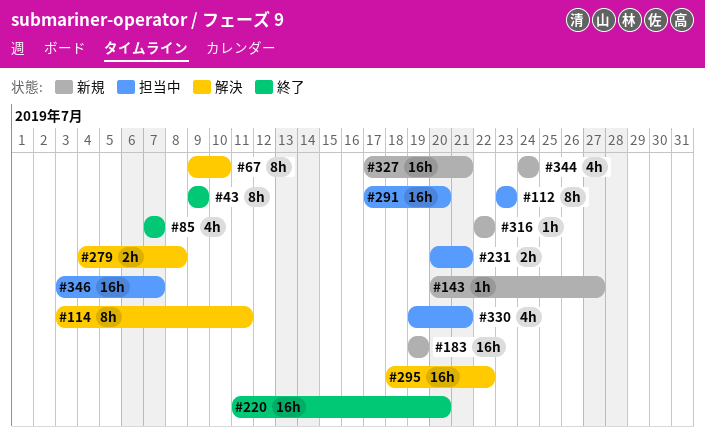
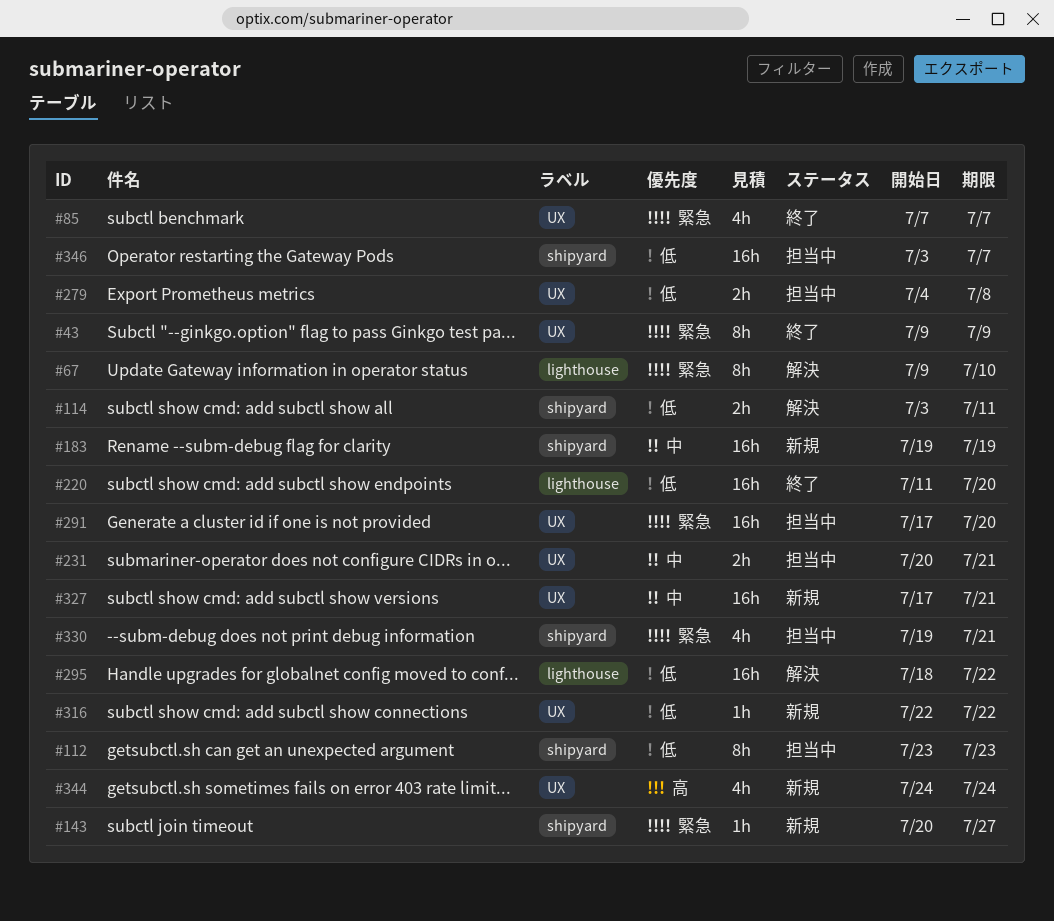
#114, estimate: 8h -> 2h
#279, status: 解決 -> 担当中

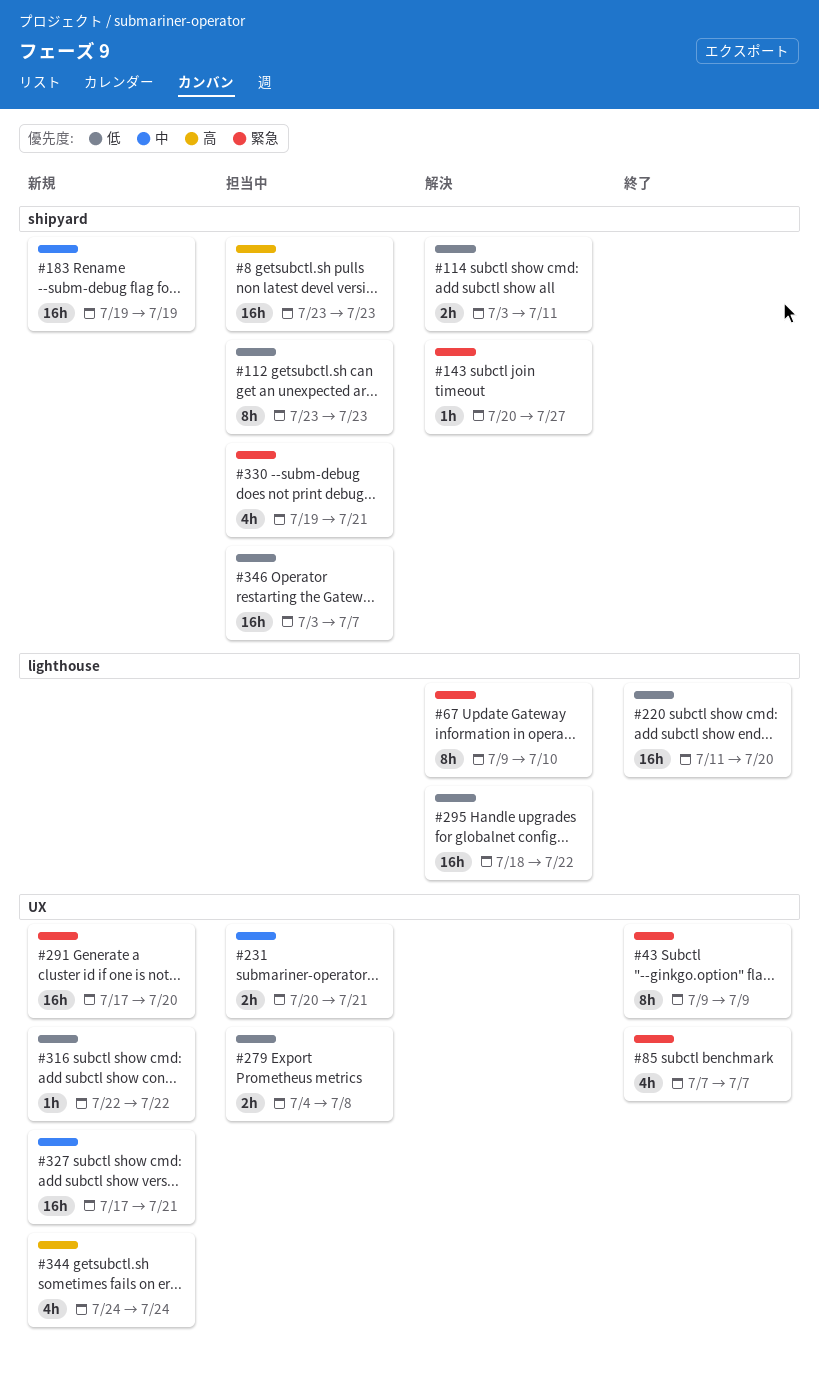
#8: none -> present
#143, status: 新規 -> 解決
#291, status: 担当中 -> 新規

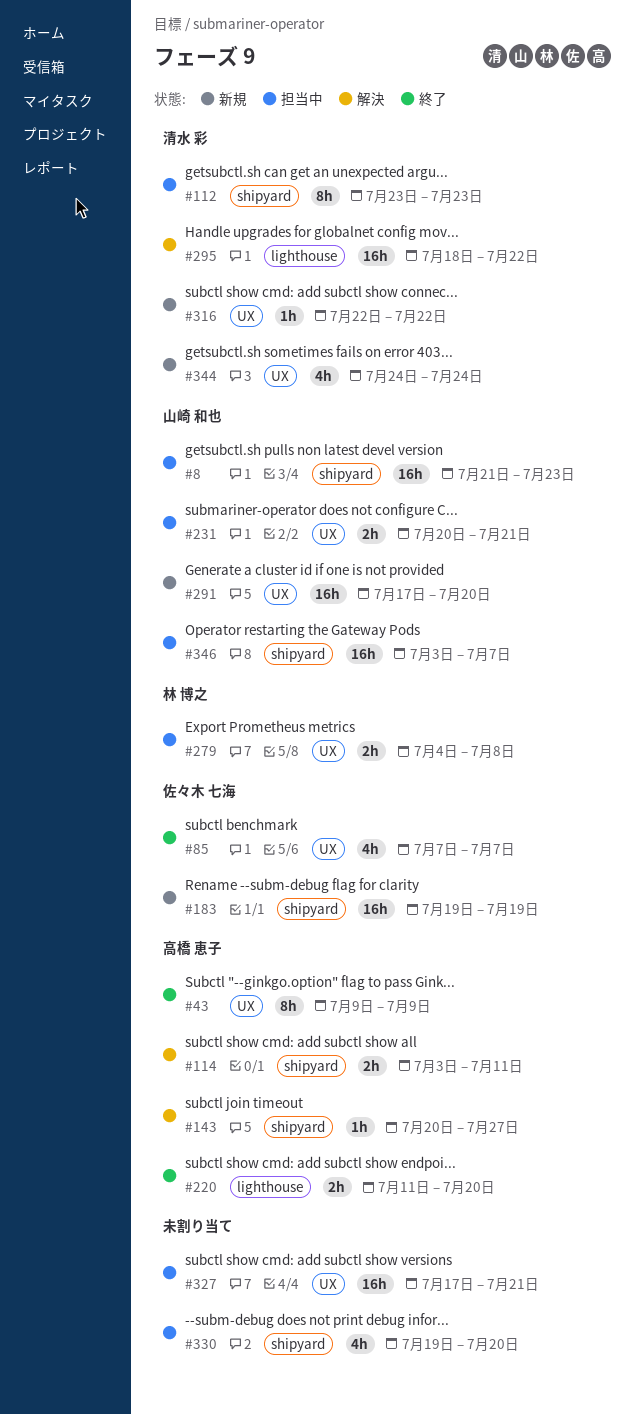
#8, start: Jul 23 -> Jul 21
#67: present -> none
#220, estimate: 16h -> 2h
#327, status: 新規 -> 担当中
#330, due: Jul 21 -> Jul 20

